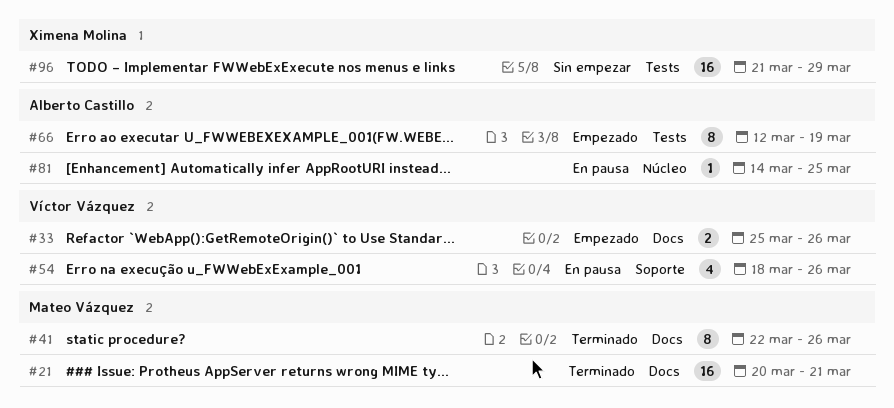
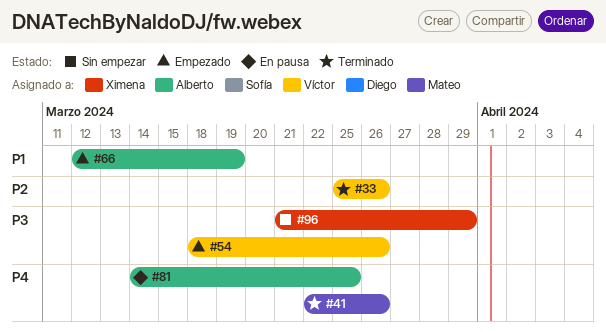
#21: present -> none
#33, status: Empezado -> Terminado
#54, status: En pausa -> Empezado

